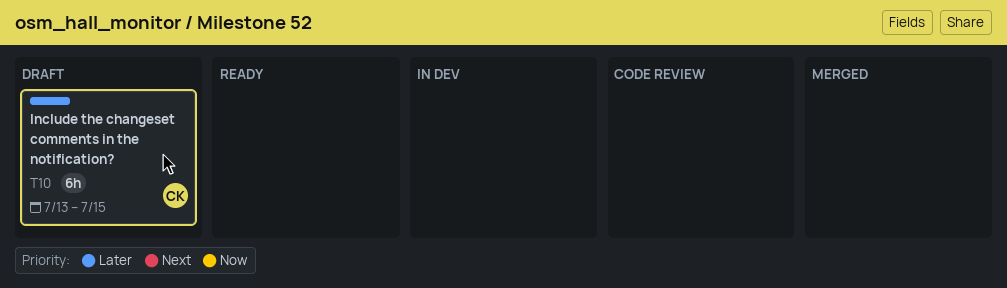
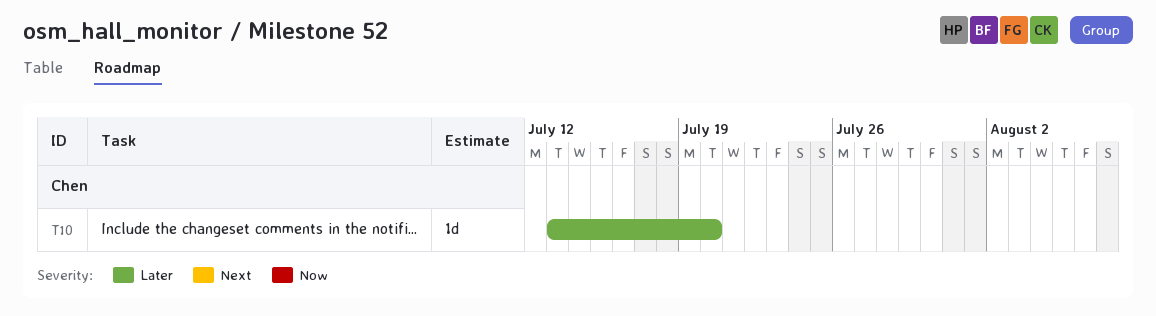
T10, estimate: 6h -> 1d
T10, due: Jul 15 -> Jul 20

